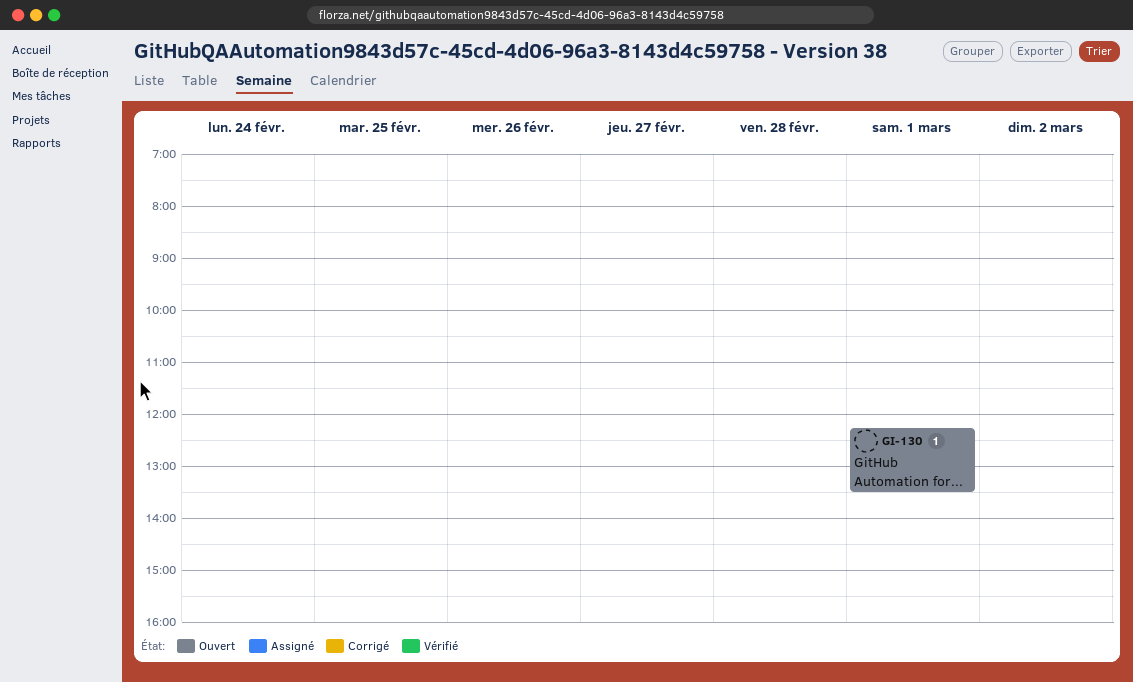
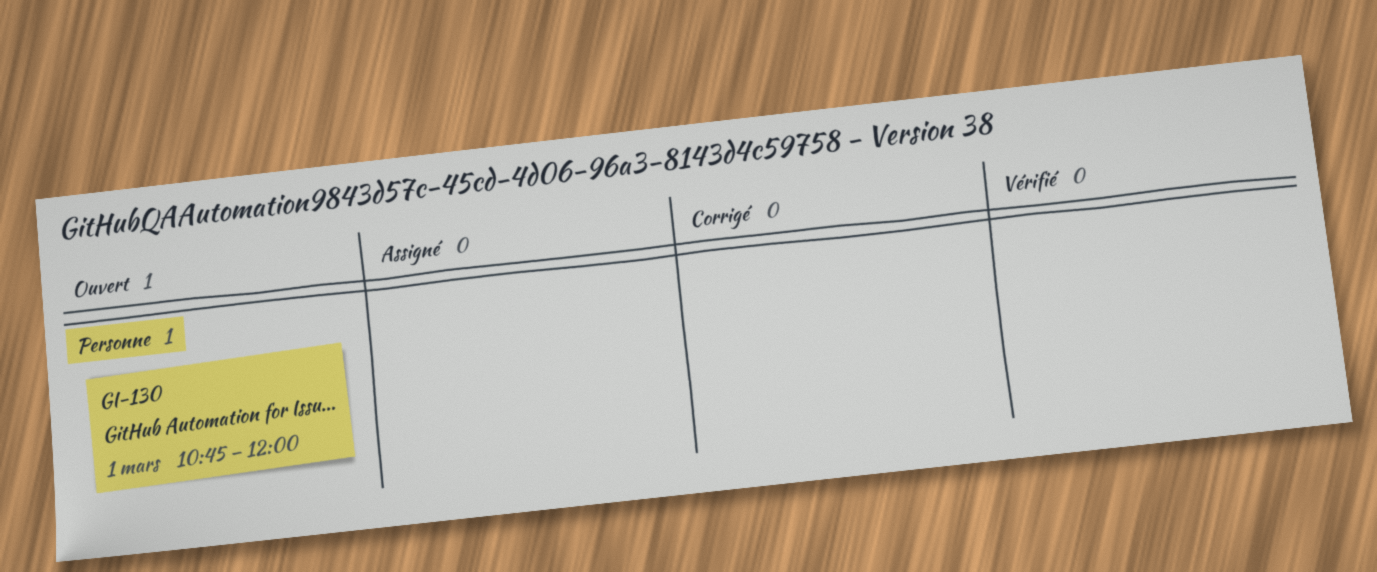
GI-130, begins: 12:15 -> 10:45
GI-130, ends: 13:30 -> 12:00

